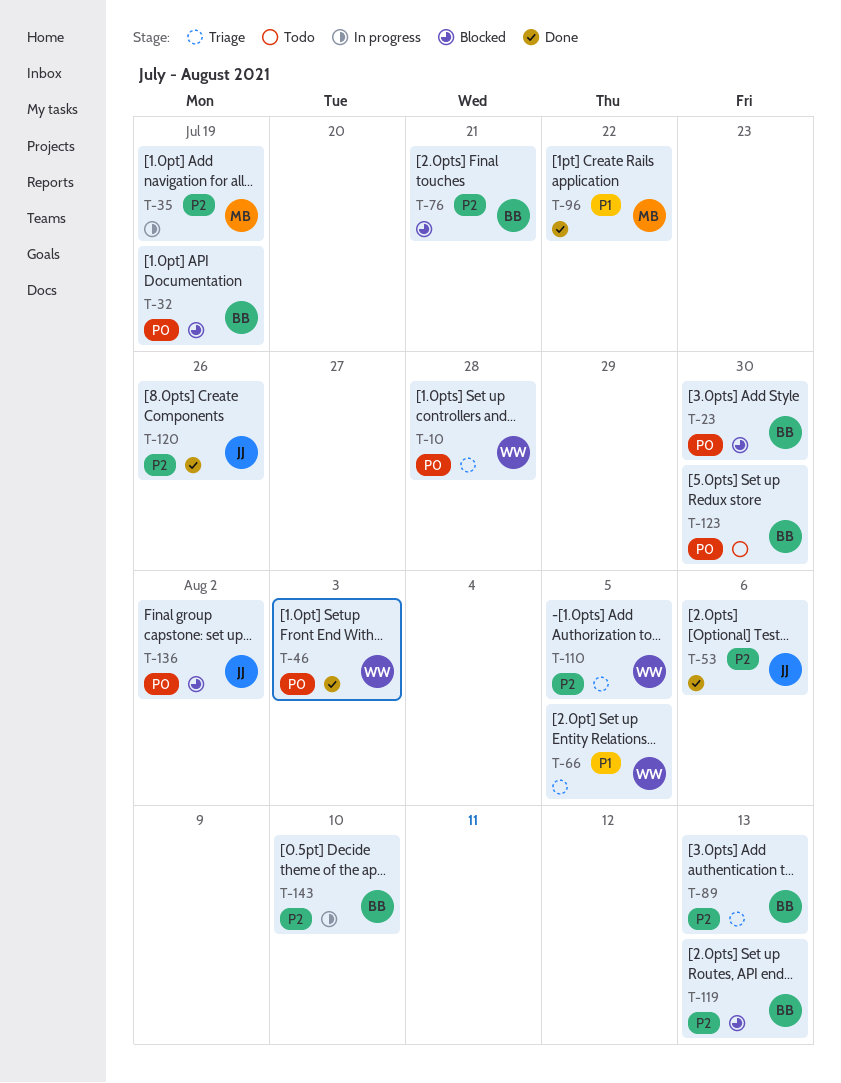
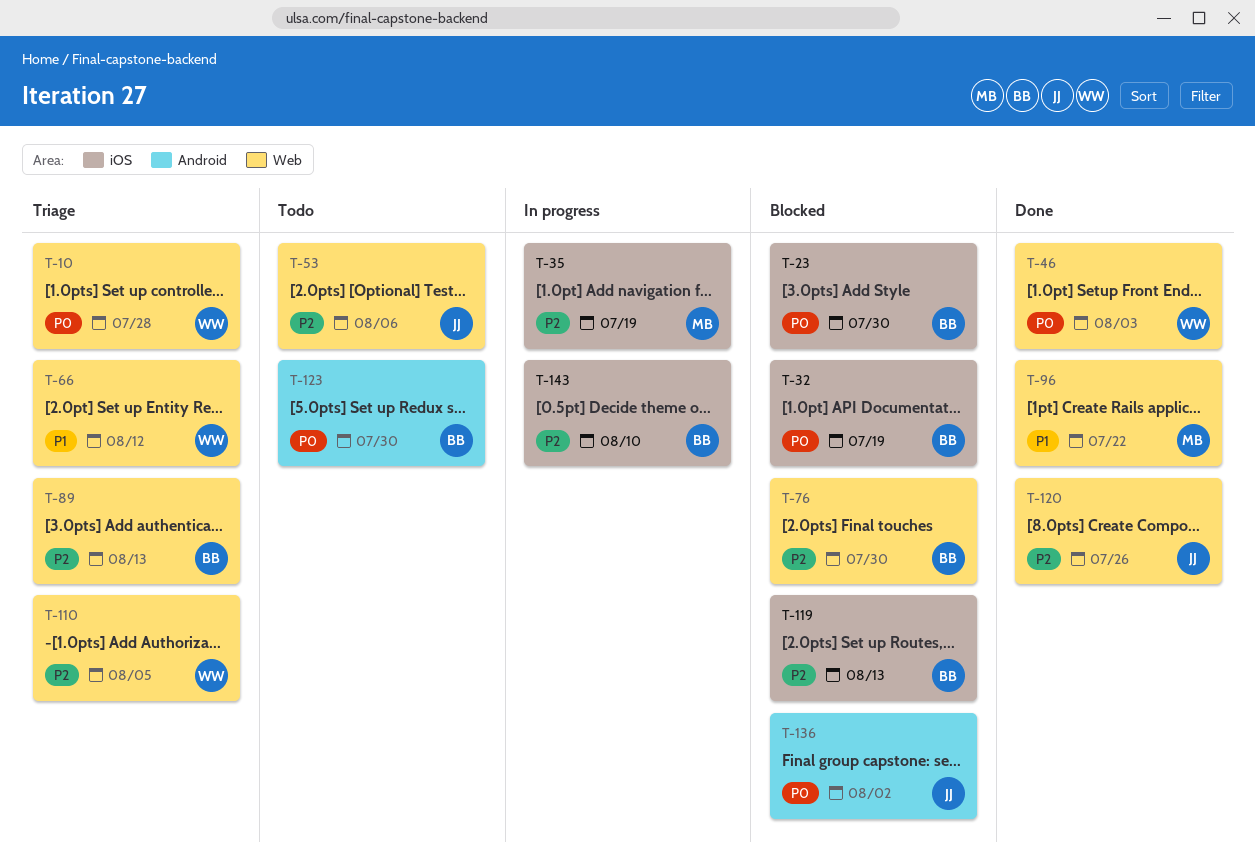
T-53, status: Done -> Todo
T-66, due: Aug 5 -> Aug 12
T-76, due: Jul 21 -> Jul 30

